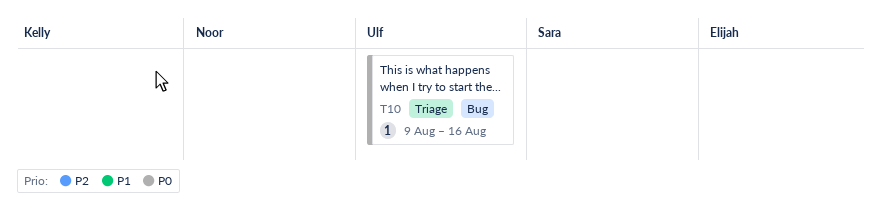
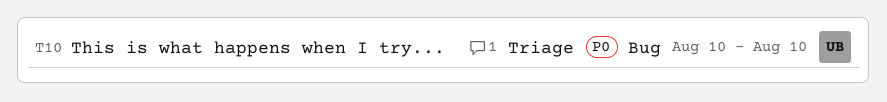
T10, start: Aug 9 -> Aug 10
T10, due: Aug 16 -> Aug 10

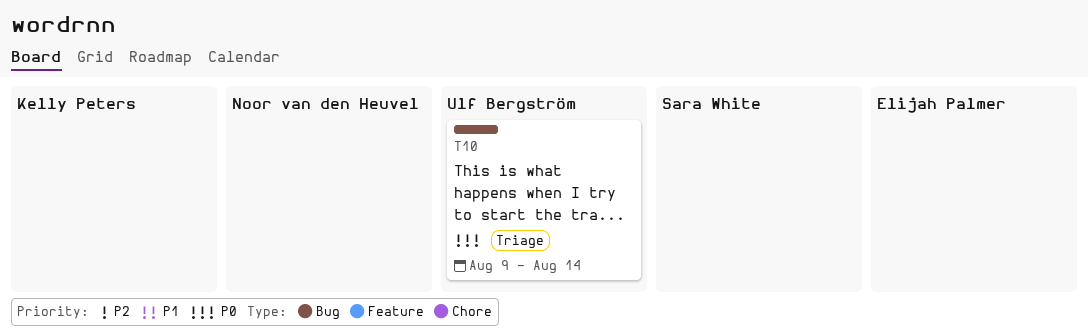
T10, start: Aug 10 -> Aug 9
T10, due: Aug 10 -> Aug 14

